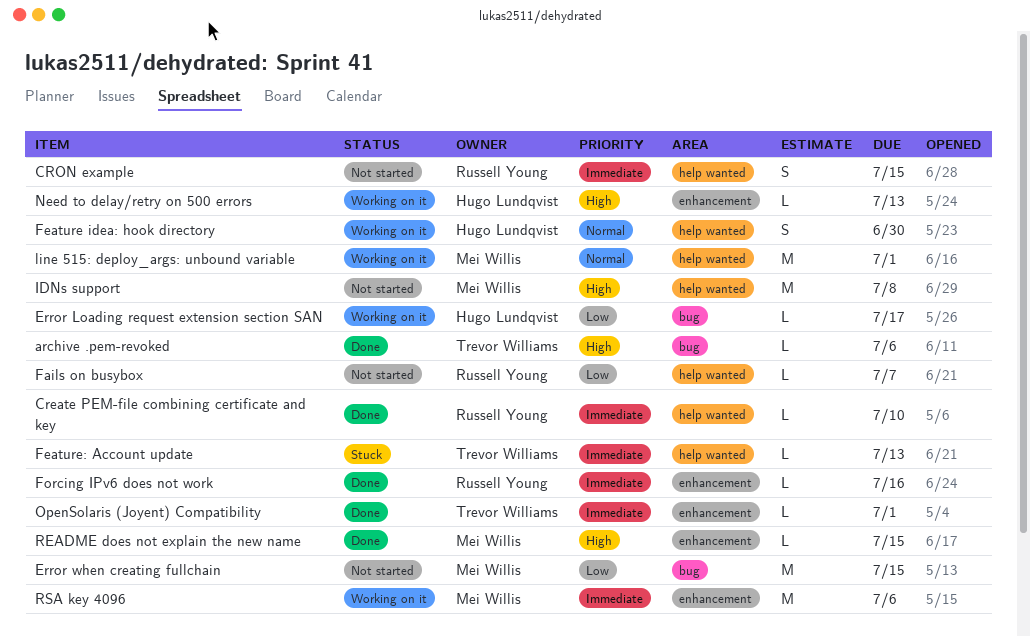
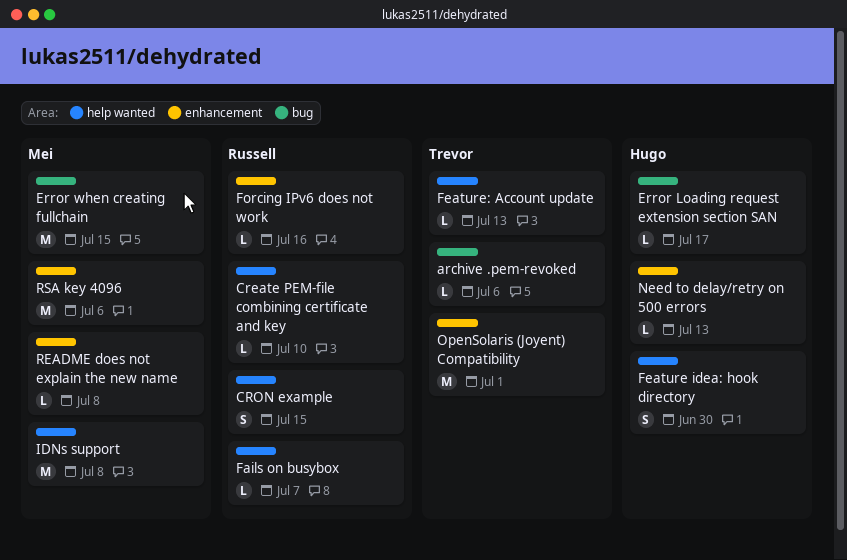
line 515: deploy_args: unbound variable: present -> none
OpenSolaris (Joyent) Compatibility, estimate: L -> M
README does not explain the new name, due: Jul 15 -> Jul 8

